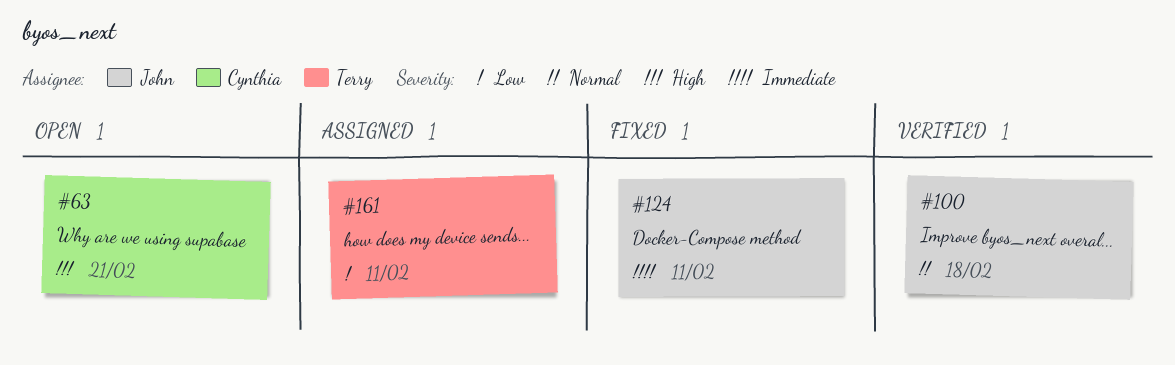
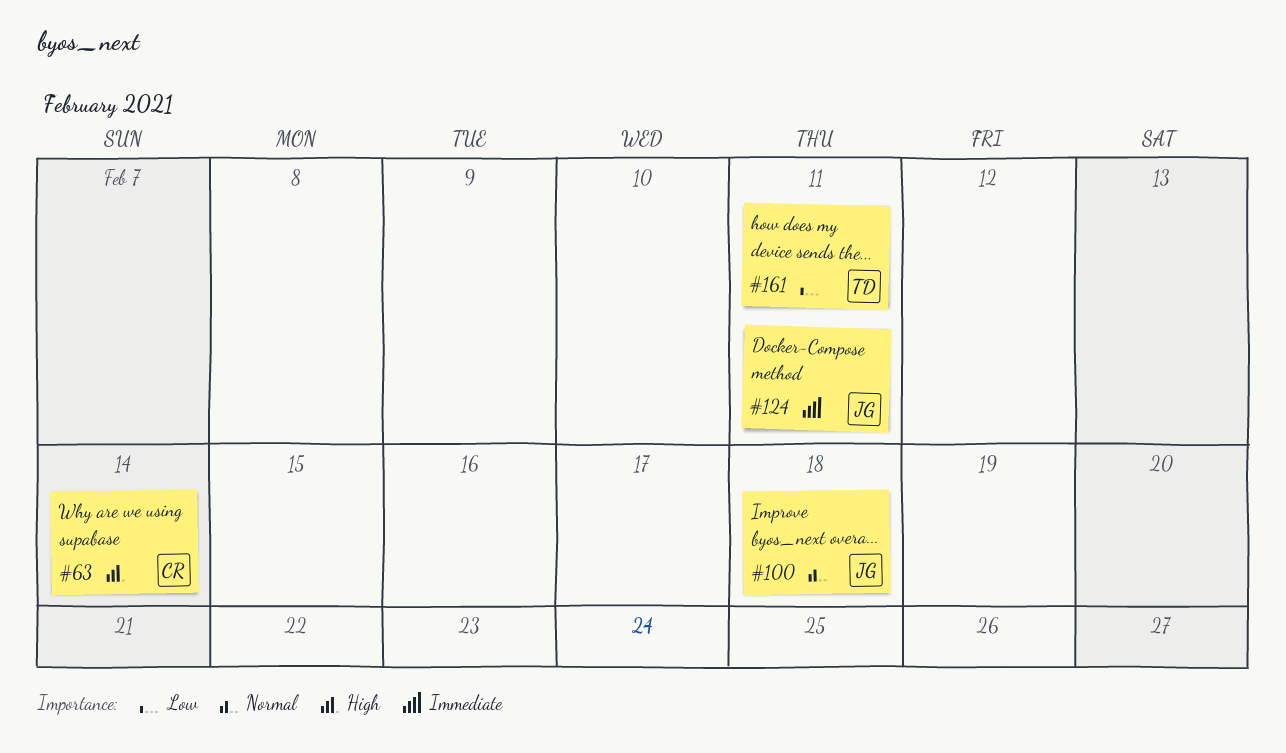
#63, due: Feb 21 -> Feb 14

